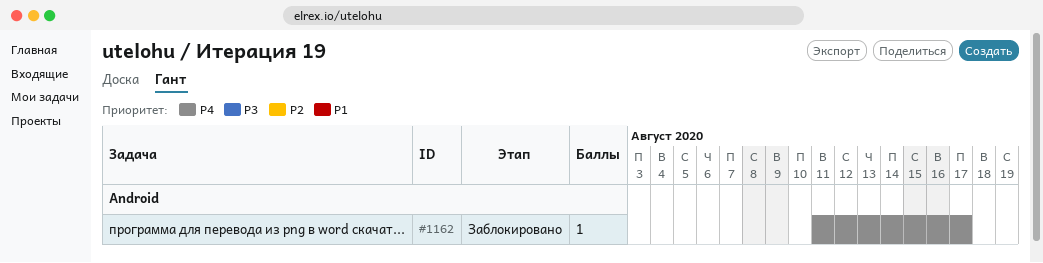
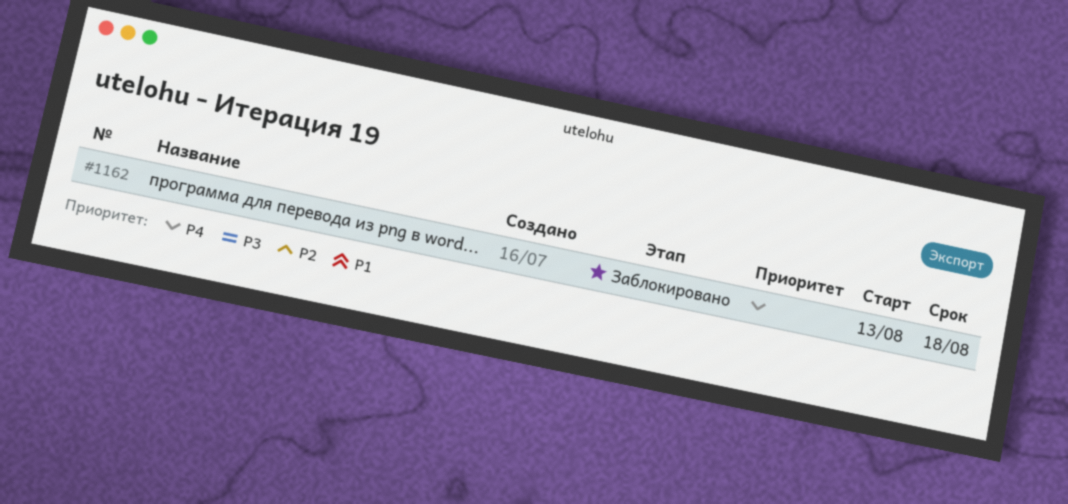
#1162, start: Aug 11 -> Aug 13
#1162, due: Aug 17 -> Aug 18

